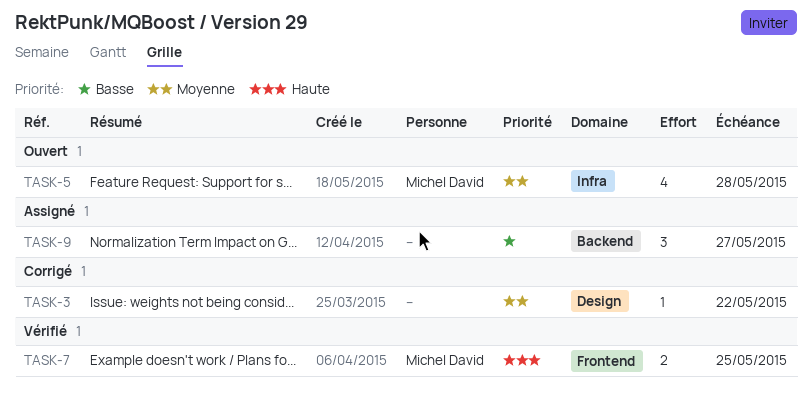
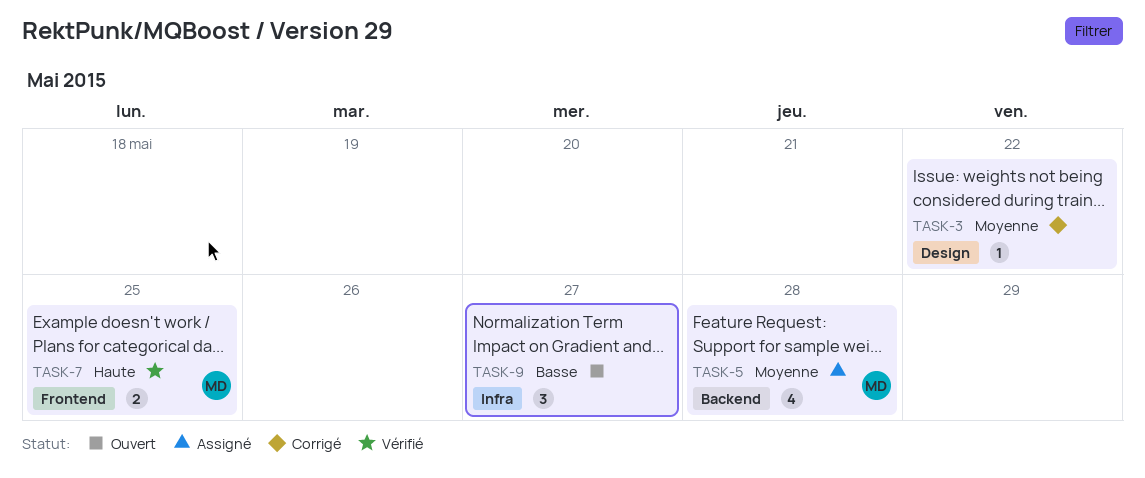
TASK-5, status: Ouvert -> Assigné
TASK-5, label: Infra -> Backend
TASK-9, status: Assigné -> Ouvert
TASK-9, label: Backend -> Infra

